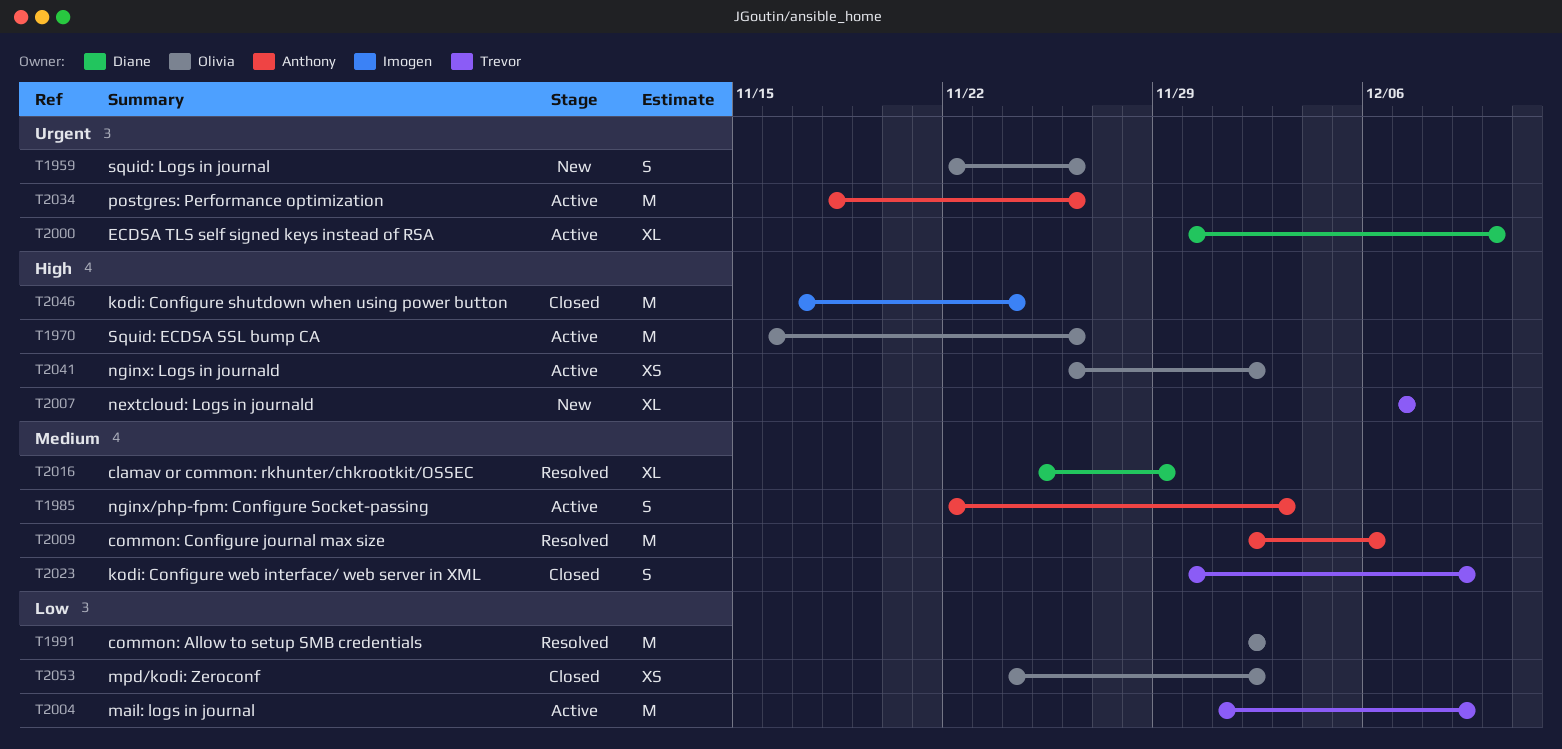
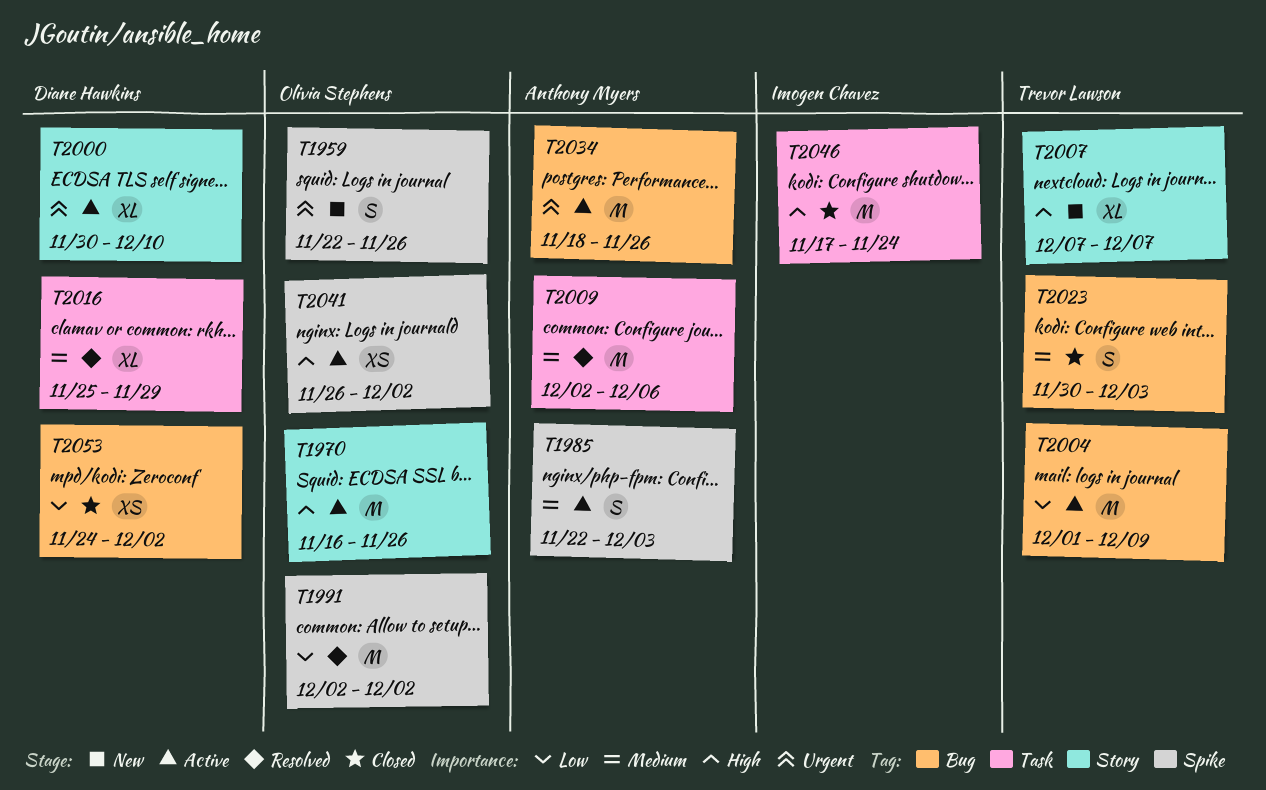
T2023, due: Dec 9 -> Dec 3
T2053, owner: Olivia Stephens -> Diane Hawkins

